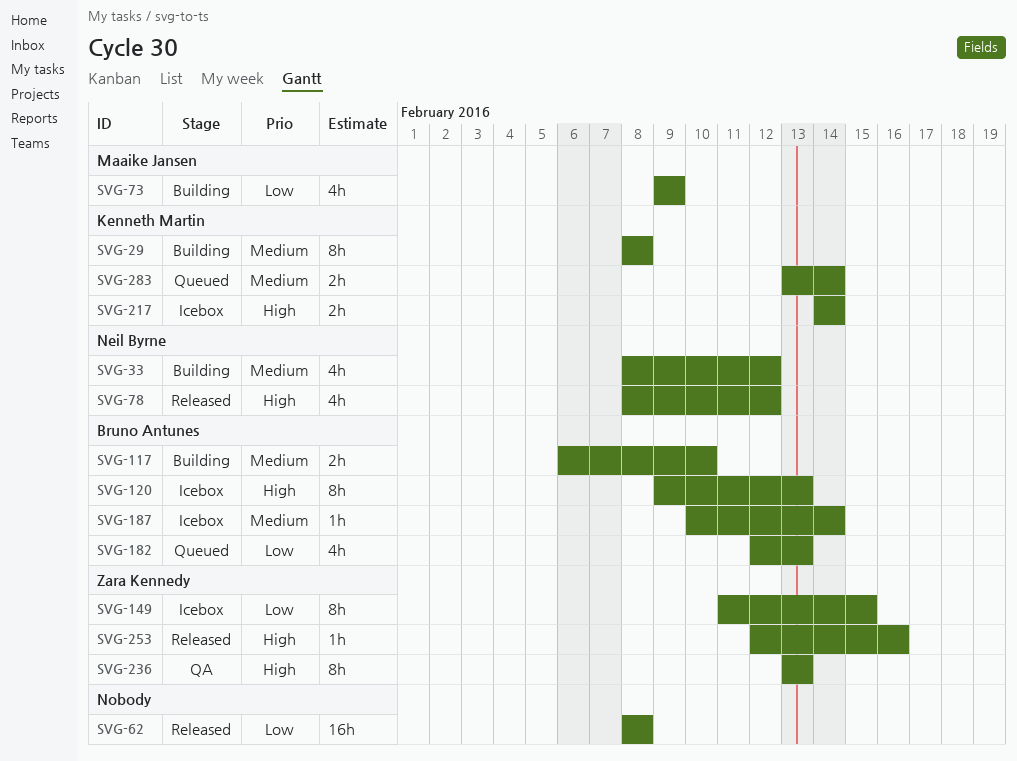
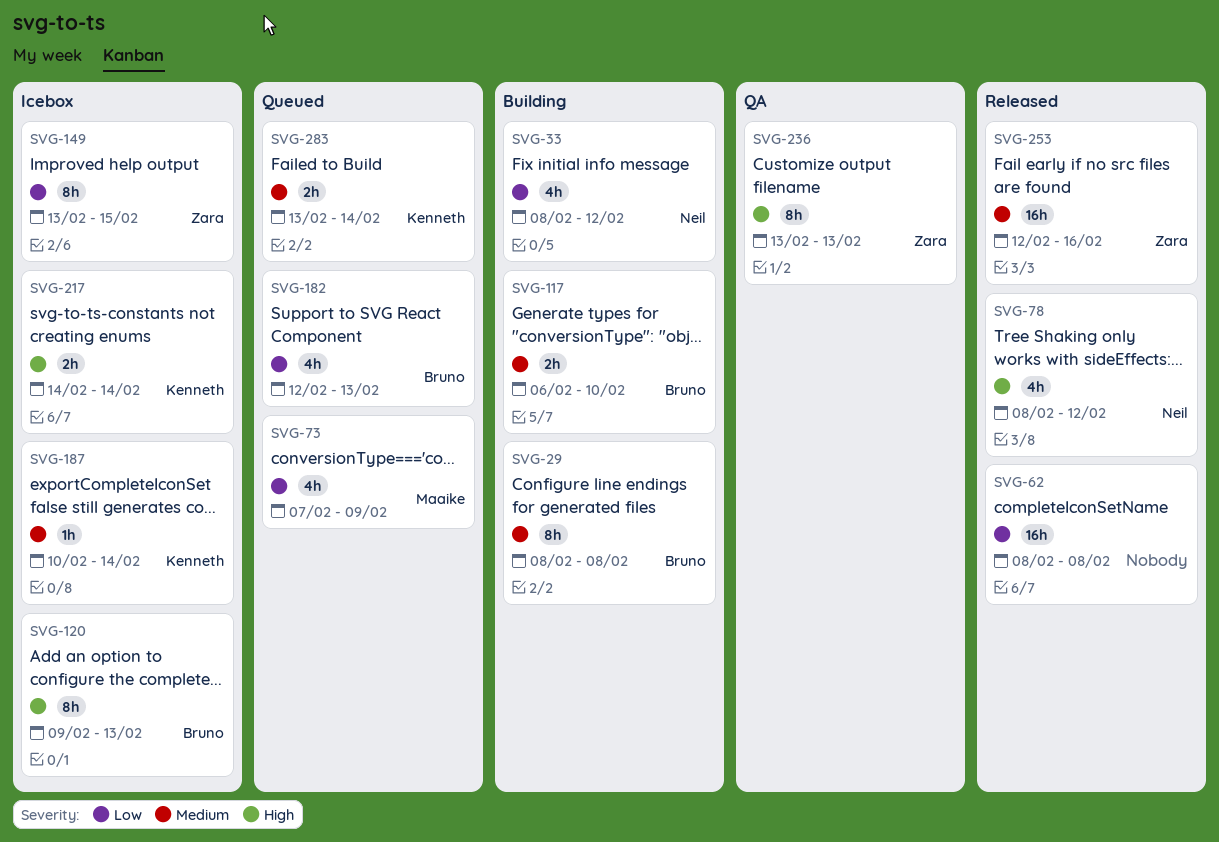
SVG-29, owner: Kenneth Martin -> Bruno Antunes
SVG-33, priority: Medium -> Low
SVG-73, status: Building -> Queued
SVG-73, start: Feb 9 -> Feb 7
SVG-149, start: Feb 11 -> Feb 13
SVG-187, owner: Bruno Antunes -> Kenneth Martin
SVG-253, priority: High -> Medium
SVG-253, estimate: 1h -> 16h

